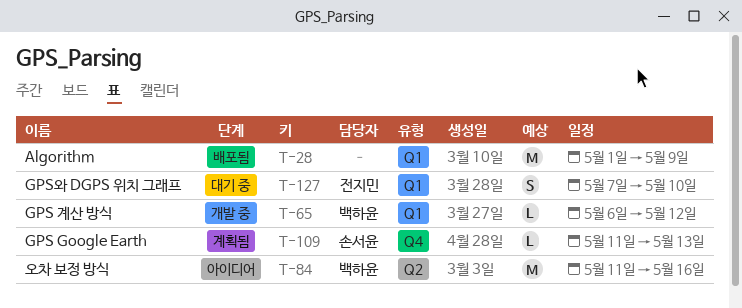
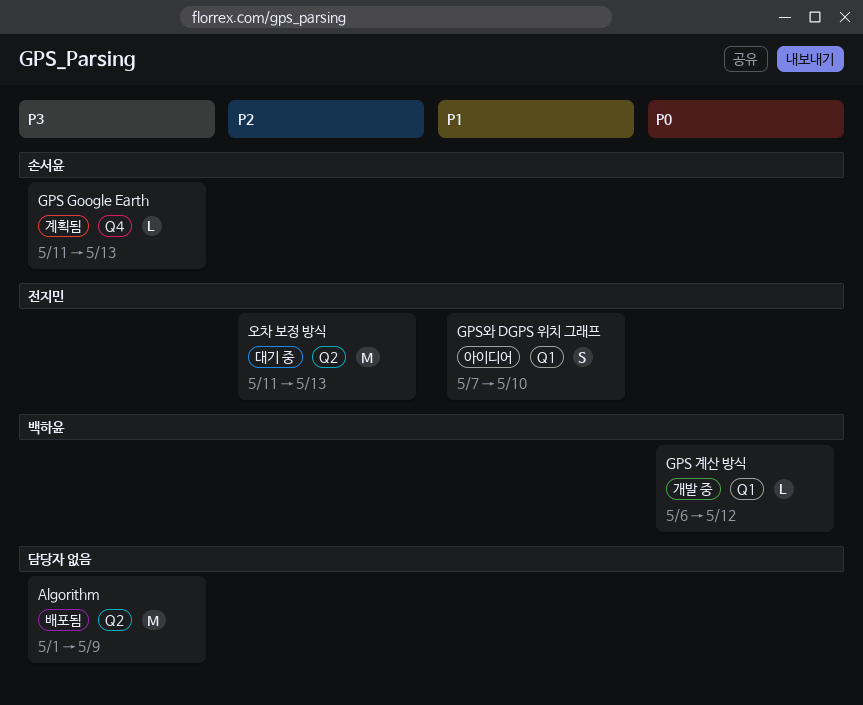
Algorithm, label: Q1 -> Q2
GPS와 DGPS 위치 그래프, status: 대기 중 -> 아이디어
오차 보정 방식, status: 아이디어 -> 대기 중
오차 보정 방식, owner: 백하윤 -> 전지민
오차 보정 방식, due: May 16 -> May 13

